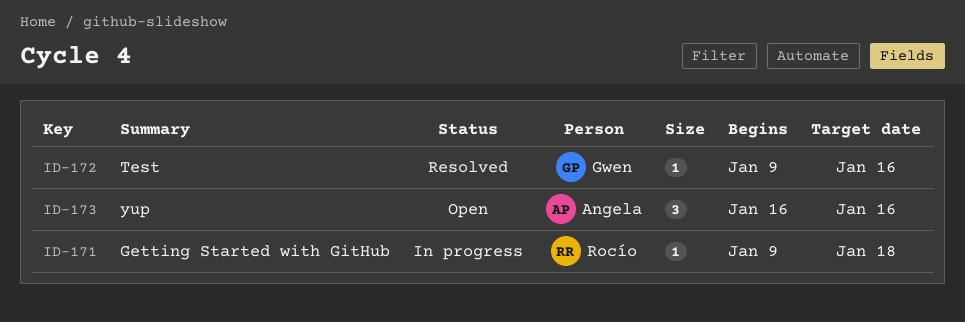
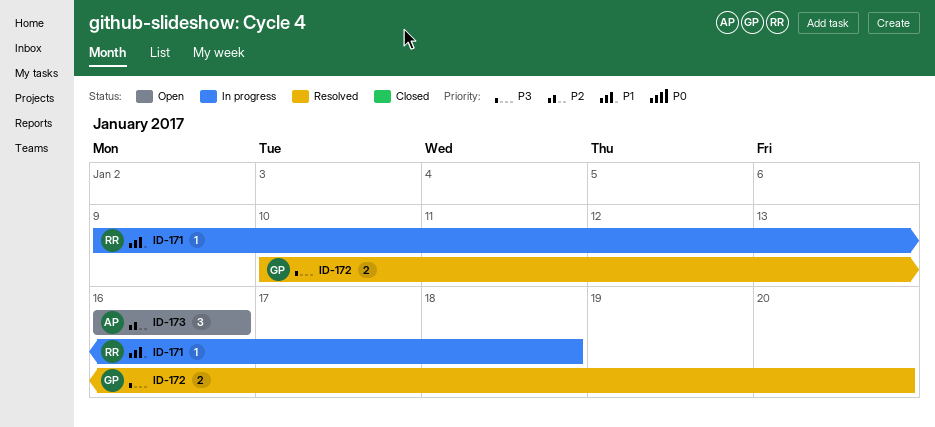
ID-172, estimate: 1 -> 2
ID-172, start: Jan 9 -> Jan 10
ID-172, due: Jan 16 -> Jan 20

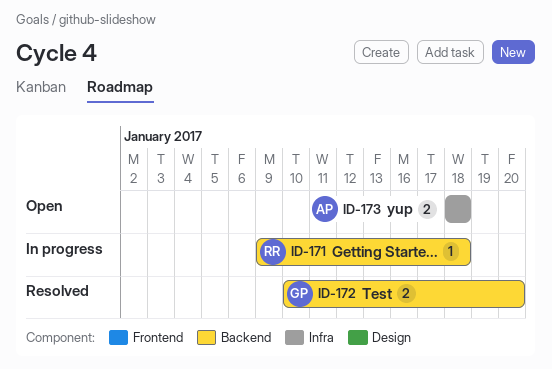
ID-173, estimate: 3 -> 2
ID-173, start: Jan 16 -> Jan 18
ID-173, due: Jan 16 -> Jan 18

